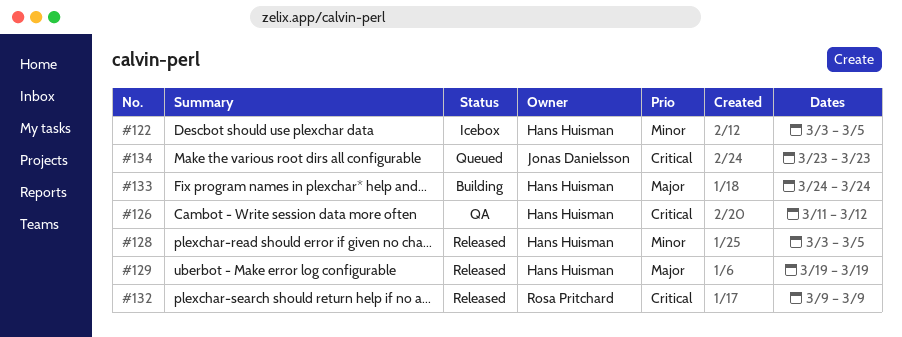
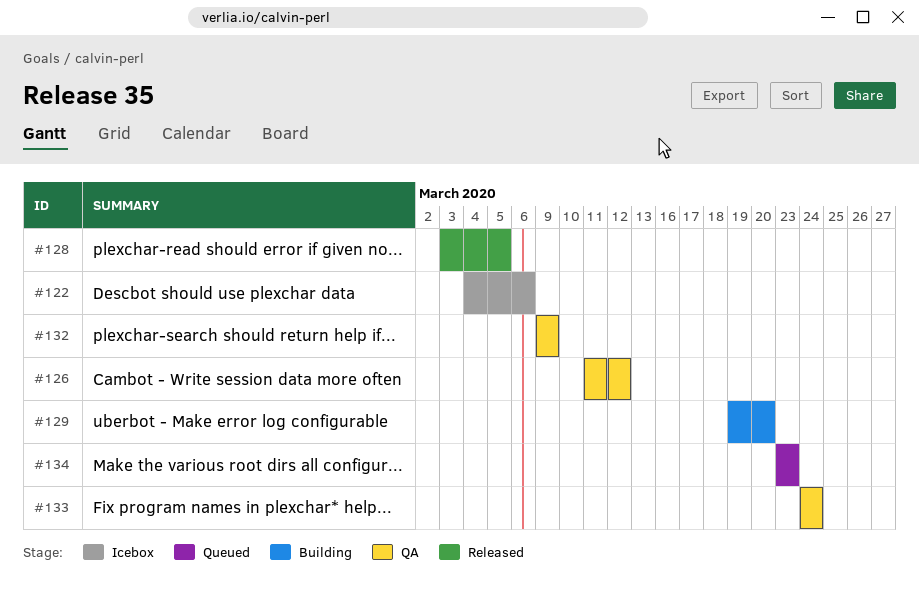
#122, start: Mar 3 -> Mar 4
#122, due: Mar 5 -> Mar 6
#129, status: Released -> Building
#129, due: Mar 19 -> Mar 20
#132, status: Released -> QA
#133, status: Building -> QA

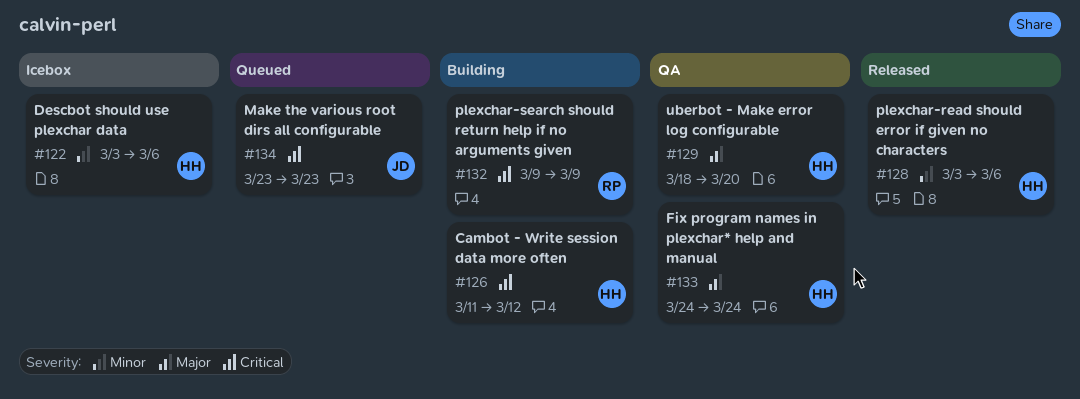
#122, start: Mar 4 -> Mar 3
#126, status: QA -> Building
#128, due: Mar 5 -> Mar 6
#129, status: Building -> QA
#129, start: Mar 19 -> Mar 18
#132, status: QA -> Building

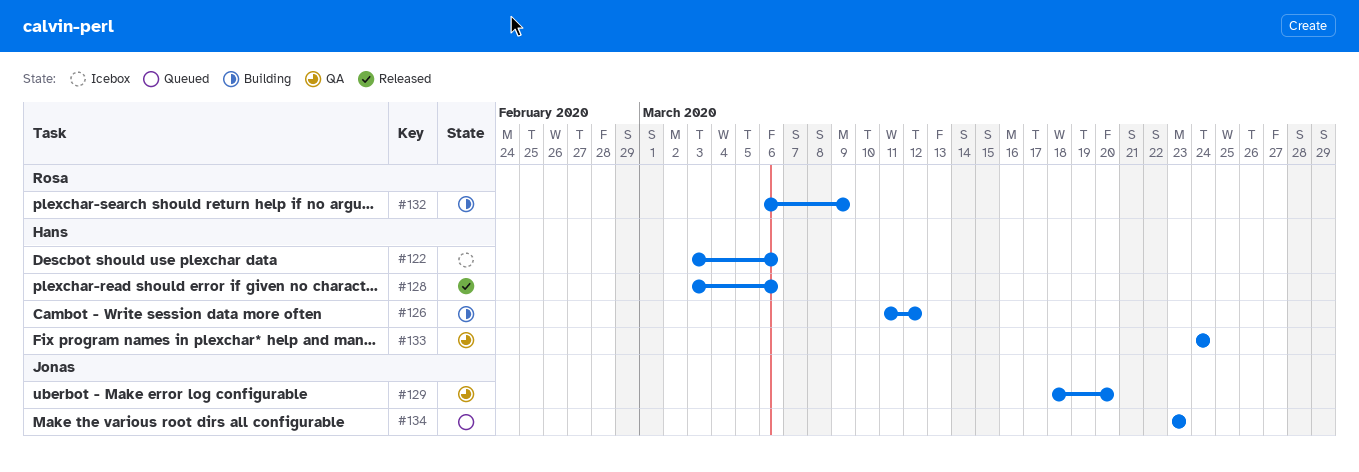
#129, owner: Hans -> Jonas
#132, start: Mar 9 -> Mar 6

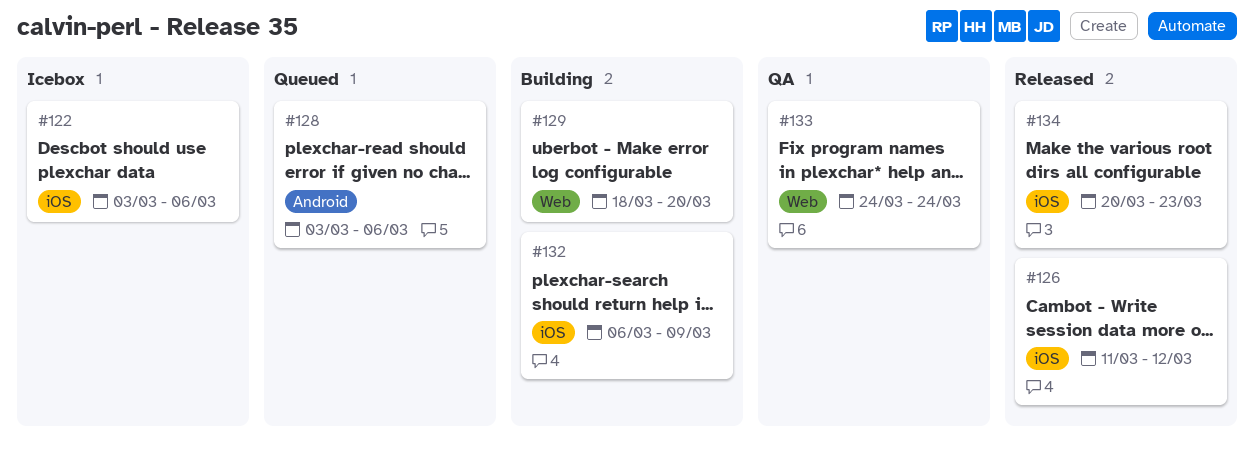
#126, status: Building -> Released
#128, status: Released -> Queued
#129, status: QA -> Building
#134, status: Queued -> Released
#134, start: Mar 23 -> Mar 20

